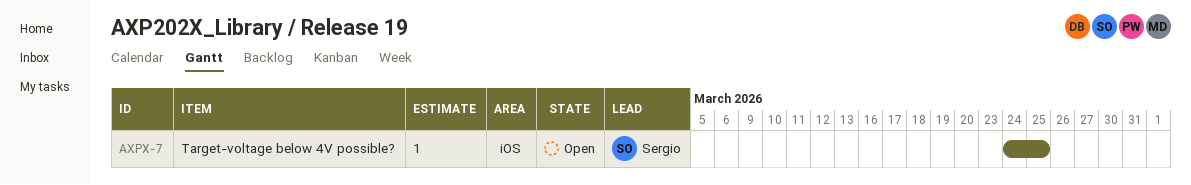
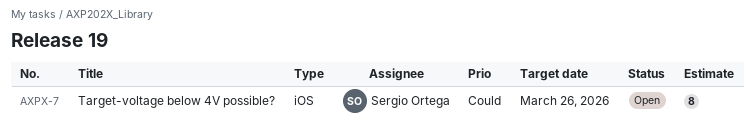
AXPX-7, estimate: 1 -> 8
AXPX-7, due: Mar 25 -> Mar 26

